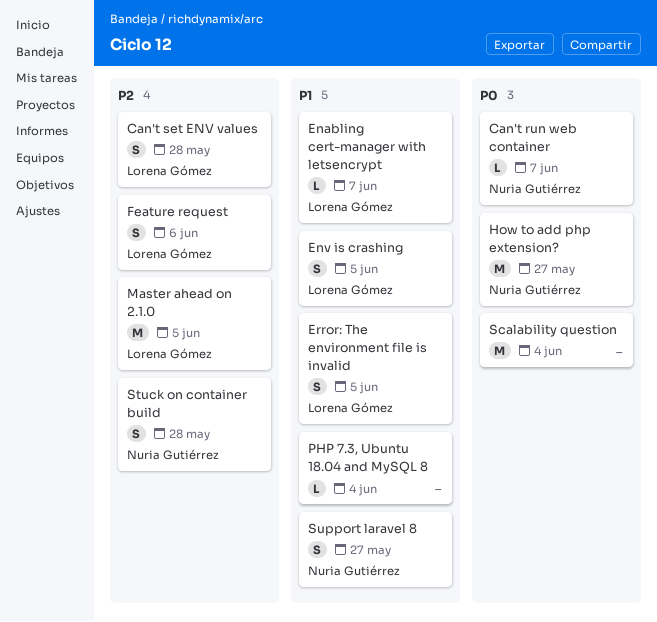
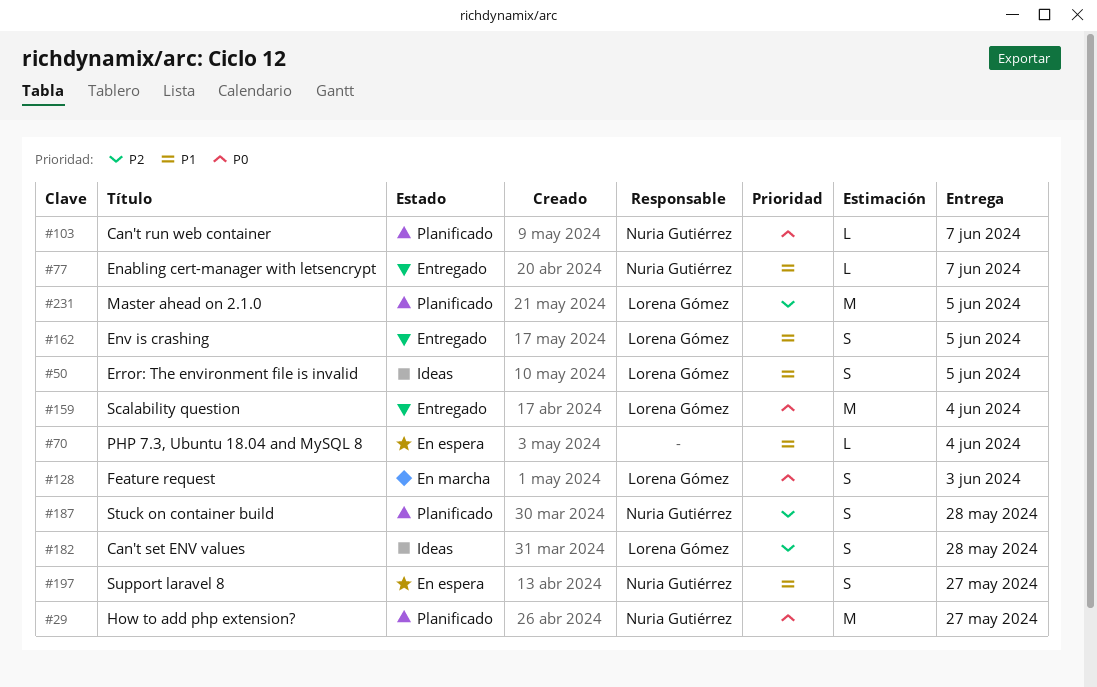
Enabling cert-manager with letsencrypt, owner: Lorena Gómez -> Nuria Gutiérrez
Feature request, priority: P2 -> P0
Feature request, due: Jun 6 -> Jun 3
Scalability question, owner: none -> Lorena Gómez

